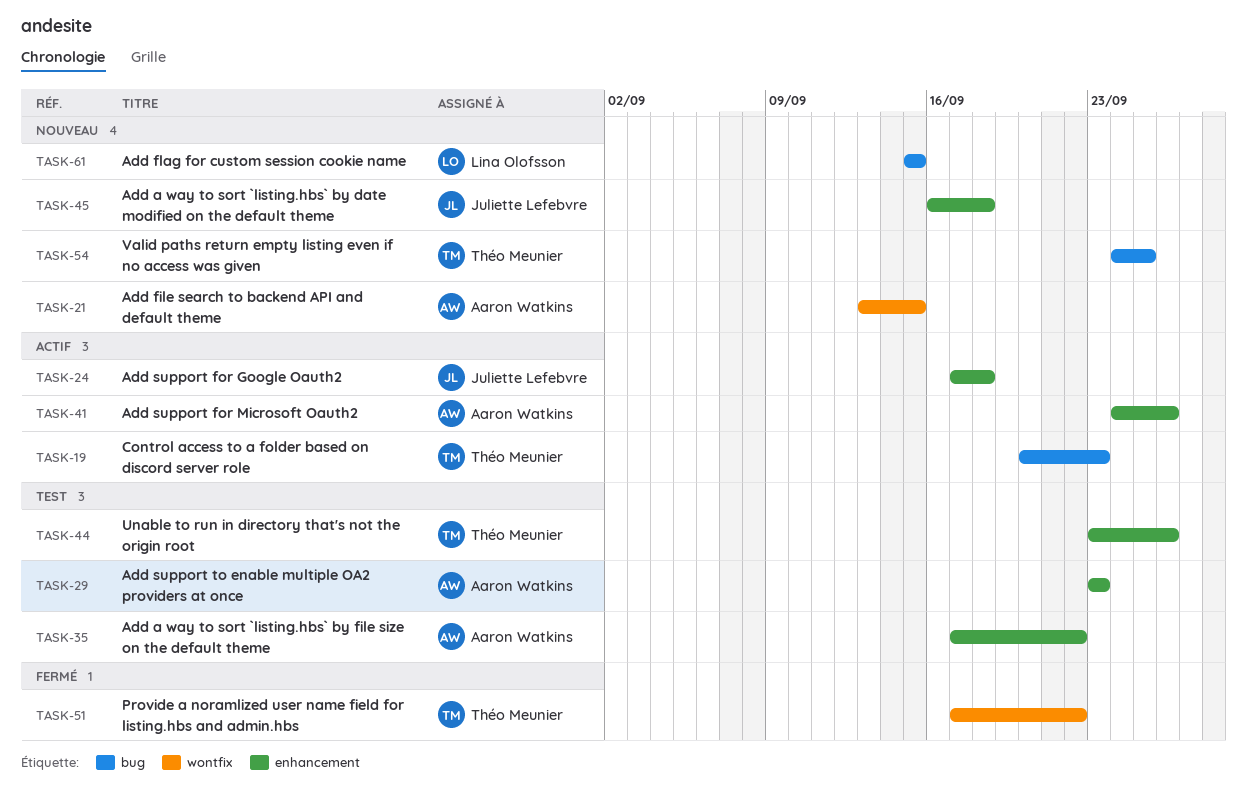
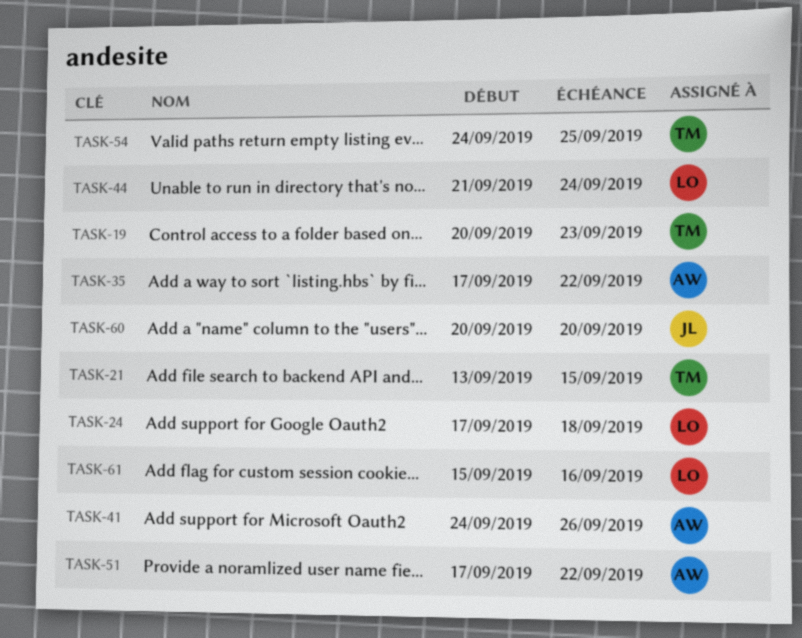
TASK-21, owner: Aaron Watkins -> Théo Meunier
TASK-24, owner: Juliette Lefebvre -> Lina Olofsson
TASK-29: present -> none
TASK-44, owner: Théo Meunier -> Lina Olofsson
TASK-44, start: Sep 23 -> Sep 21
TASK-44, due: Sep 26 -> Sep 24
TASK-45: present -> none
TASK-51, owner: Théo Meunier -> Aaron Watkins
TASK-60: none -> present
TASK-61, due: Sep 15 -> Sep 16

